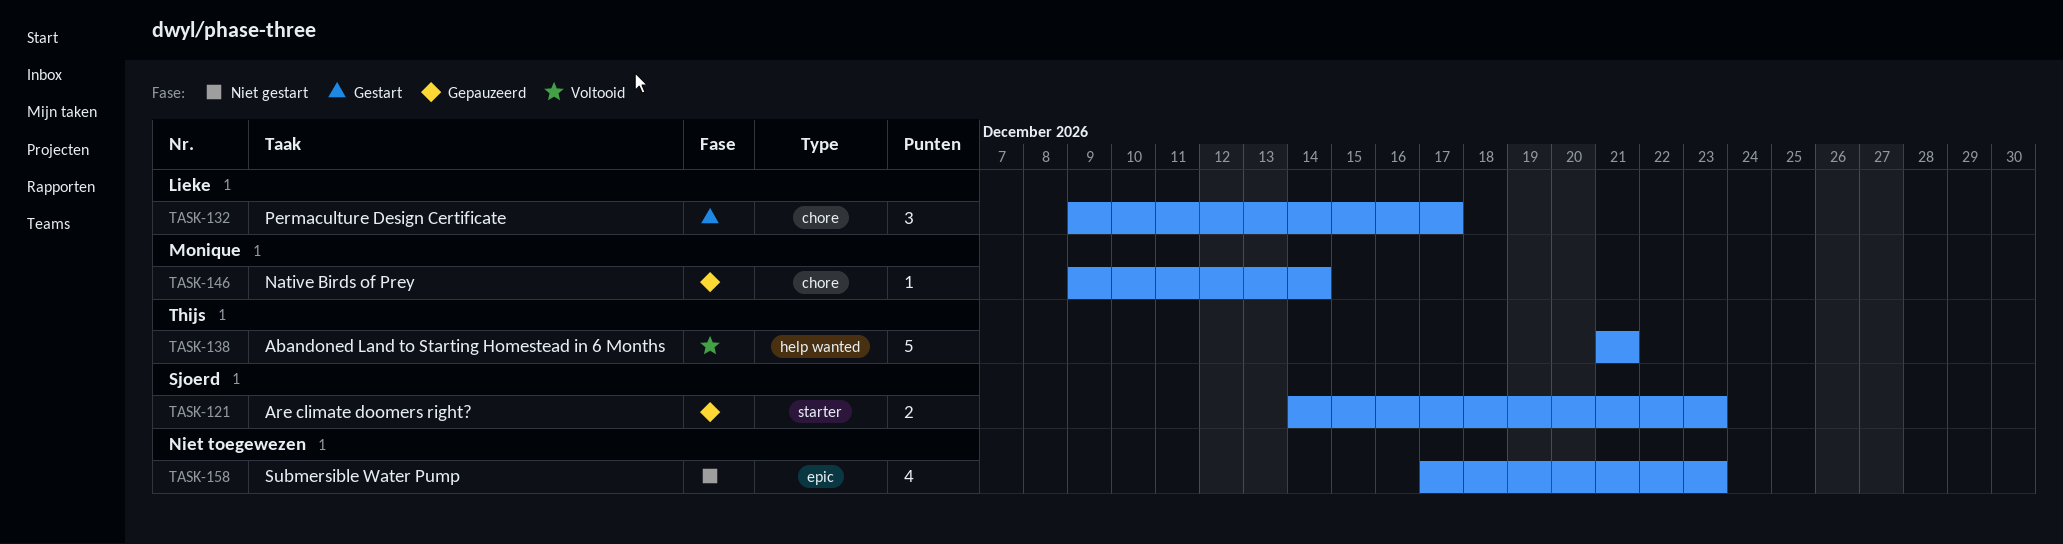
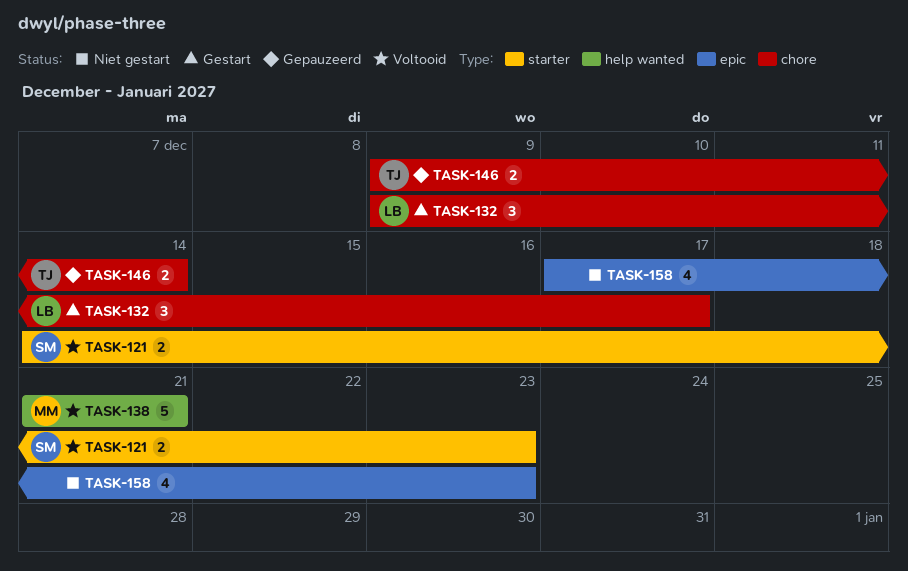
TASK-121, status: Gepauzeerd -> Voltooid
TASK-138, owner: Thijs -> Monique
TASK-146, owner: Monique -> Thijs
TASK-146, estimate: 1 -> 2

